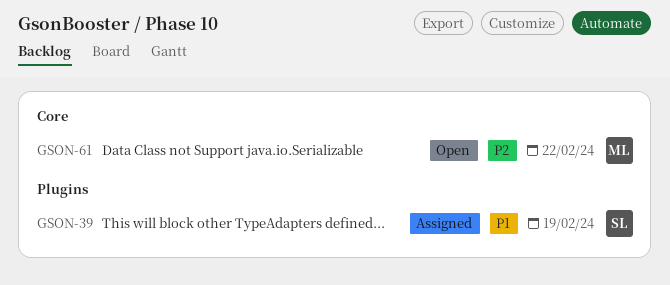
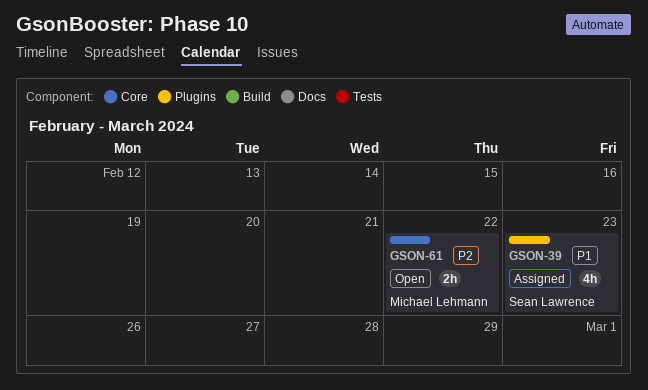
GSON-39, due: Feb 19 -> Feb 23

